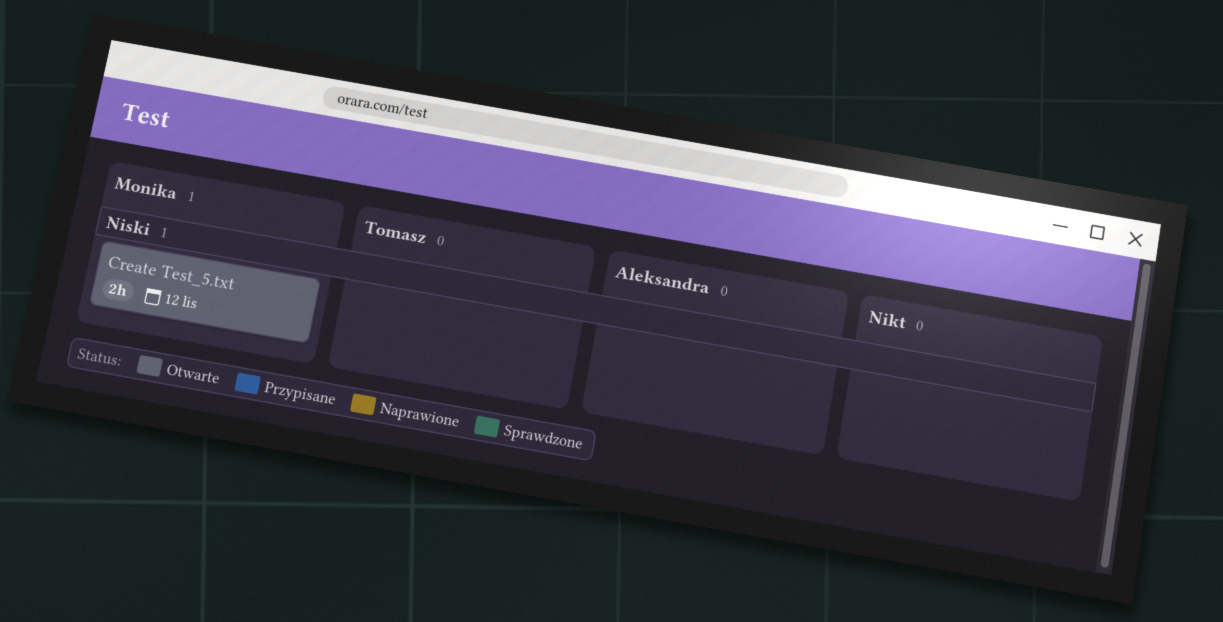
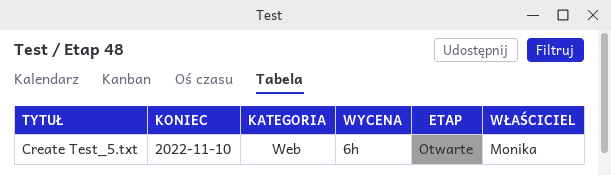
Create Test_5.txt, estimate: 2h -> 6h
Create Test_5.txt, due: Nov 12 -> Nov 10

